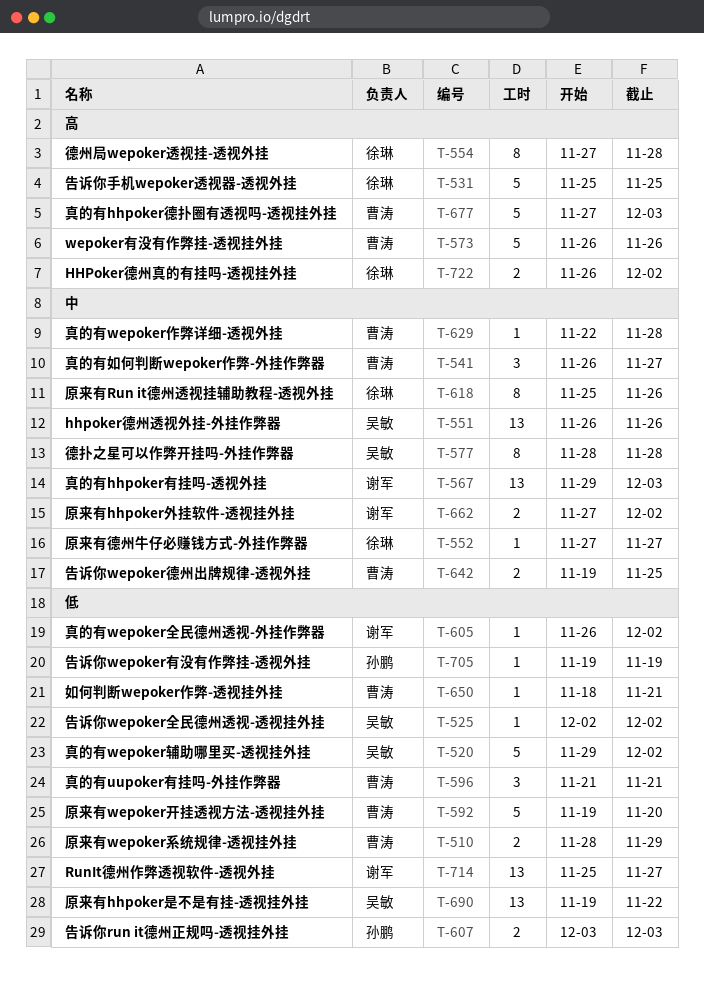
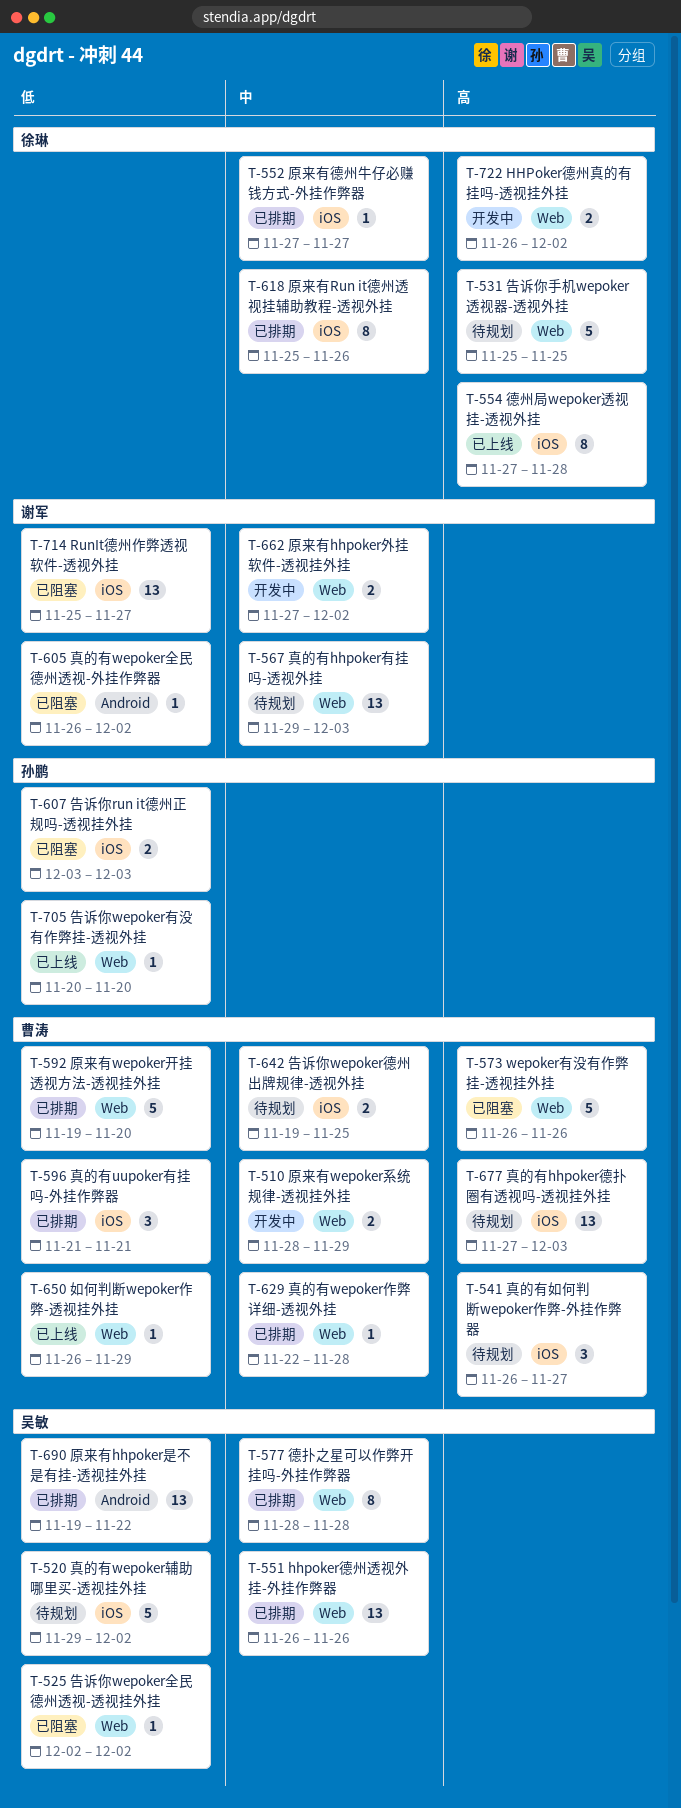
T-510, priority: 低 -> 中
T-541, priority: 中 -> 高
T-650, start: Nov 18 -> Nov 26
T-650, due: Nov 21 -> Nov 29
T-677, estimate: 5 -> 13
T-705, start: Nov 19 -> Nov 20
T-705, due: Nov 19 -> Nov 20

